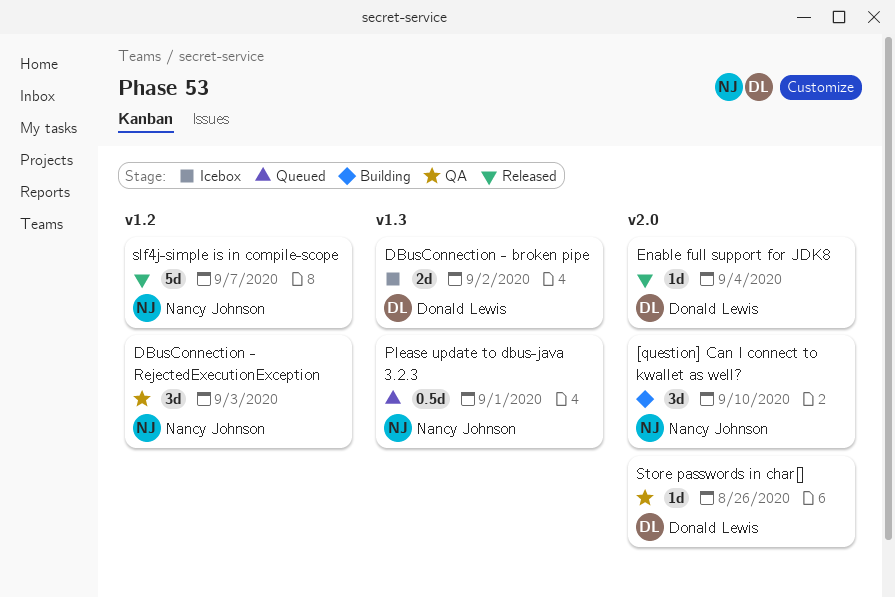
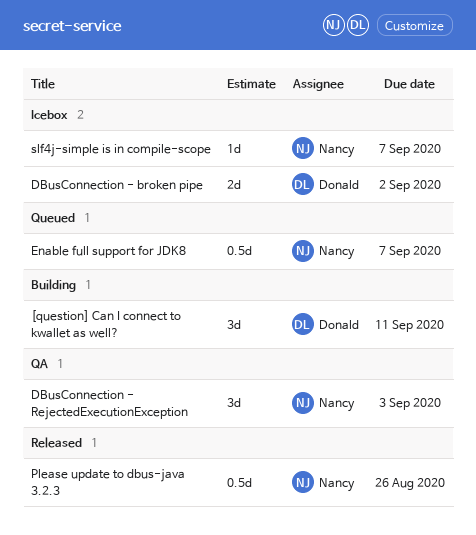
[question] Can I connect to kwallet as well?, owner: Nancy Johnson -> Donald Lewis
[question] Can I connect to kwallet as well?, due: Sep 10 -> Sep 11
Enable full support for JDK8, status: Released -> Queued
Enable full support for JDK8, owner: Donald Lewis -> Nancy Johnson
Enable full support for JDK8, estimate: 1d -> 0.5d
Enable full support for JDK8, due: Sep 4 -> Sep 7
Please update to dbus-java 3.2.3, status: Queued -> Released
Please update to dbus-java 3.2.3, due: Sep 1 -> Aug 26
slf4j-simple is in compile-scope, status: Released -> Icebox
slf4j-simple is in compile-scope, estimate: 5d -> 1d
Store passwords in char[]: present -> none

